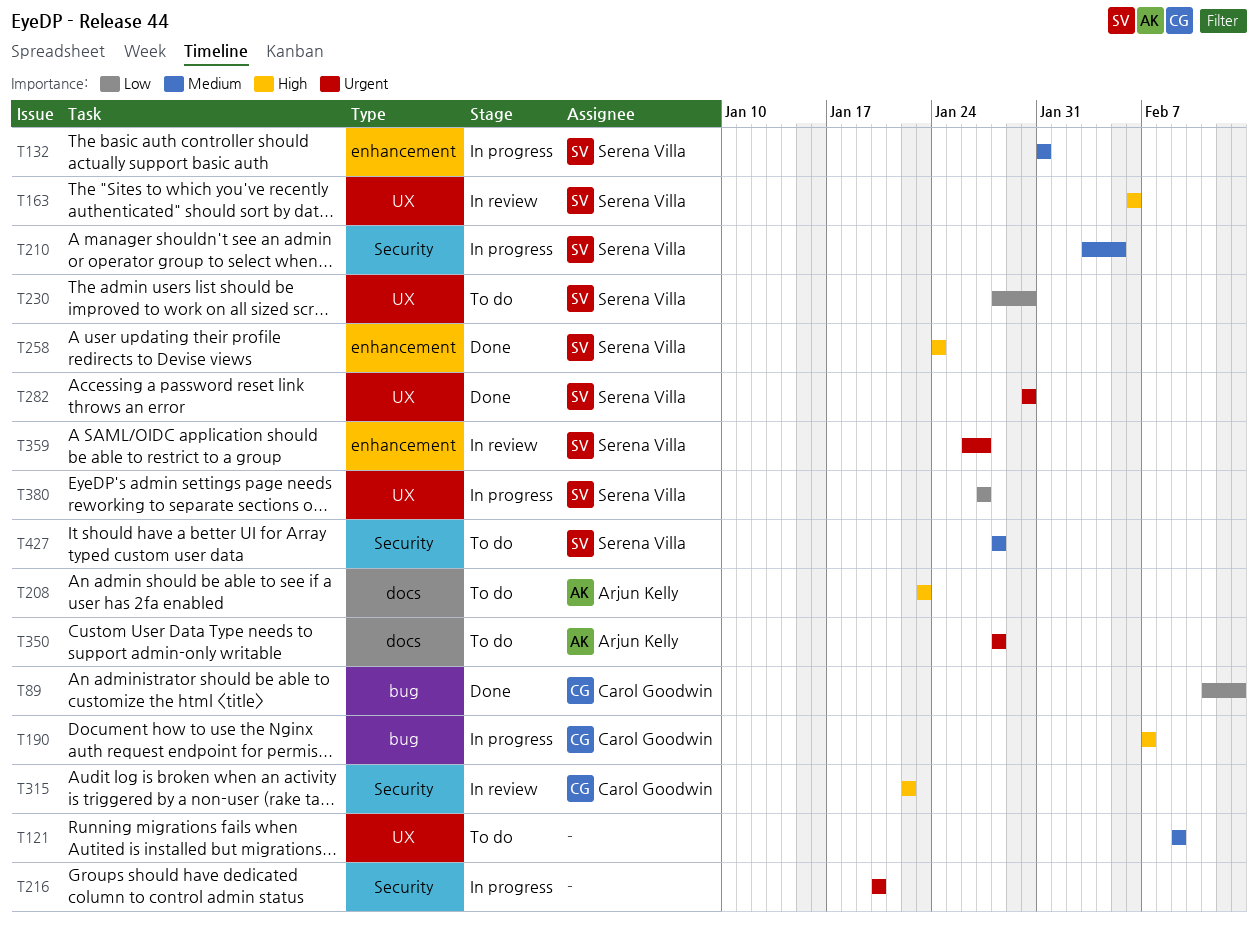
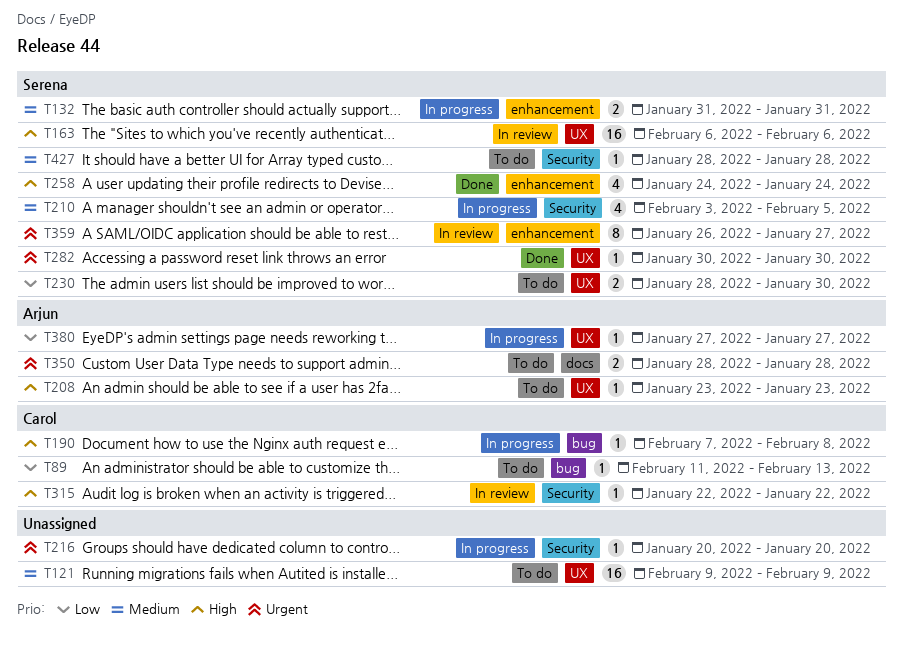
T89, status: Done -> To do
T190, due: Feb 7 -> Feb 8
T208, label: docs -> UX
T380, owner: Serena Villa -> Arjun Kelly

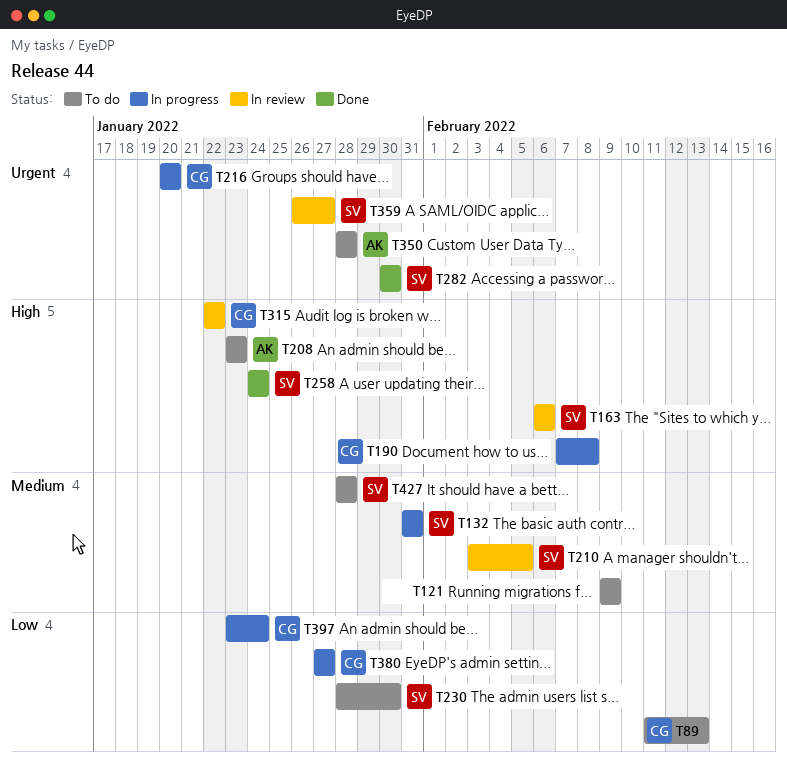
T210, status: In progress -> In review
T216, owner: none -> Carol
T380, owner: Arjun -> Carol
T397: none -> present

